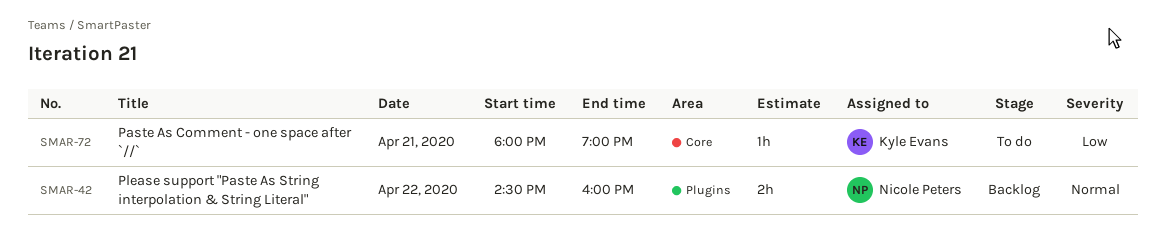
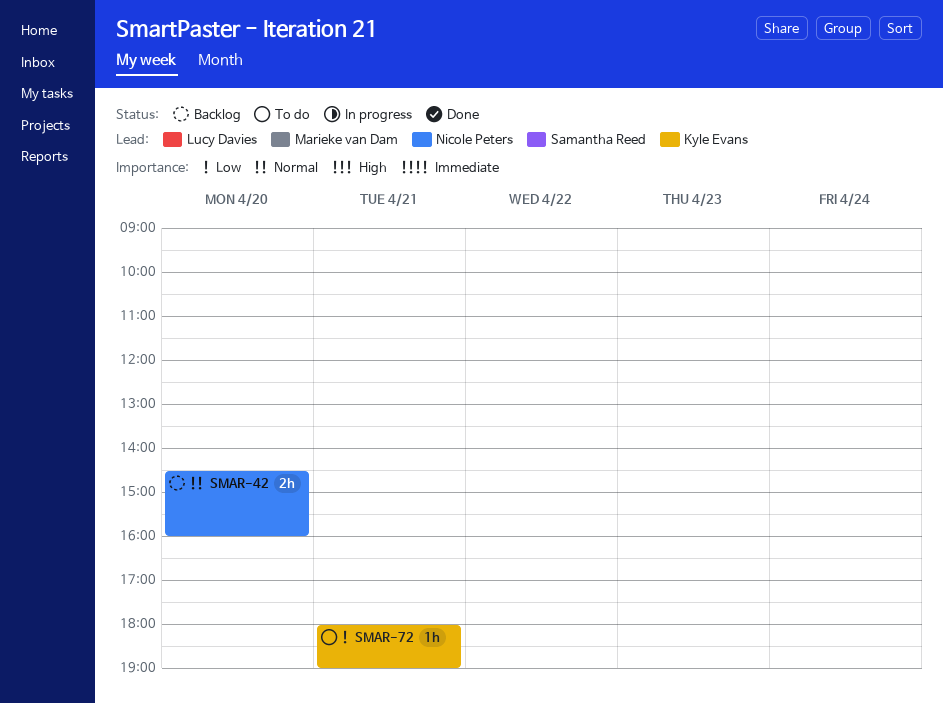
SMAR-42, day: Apr 22 -> Apr 20

